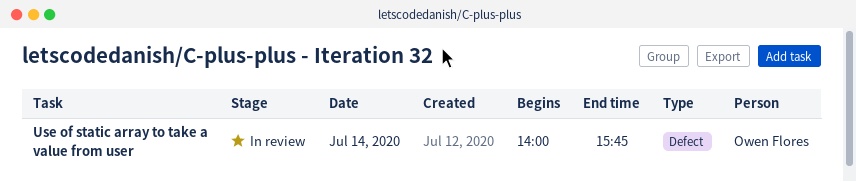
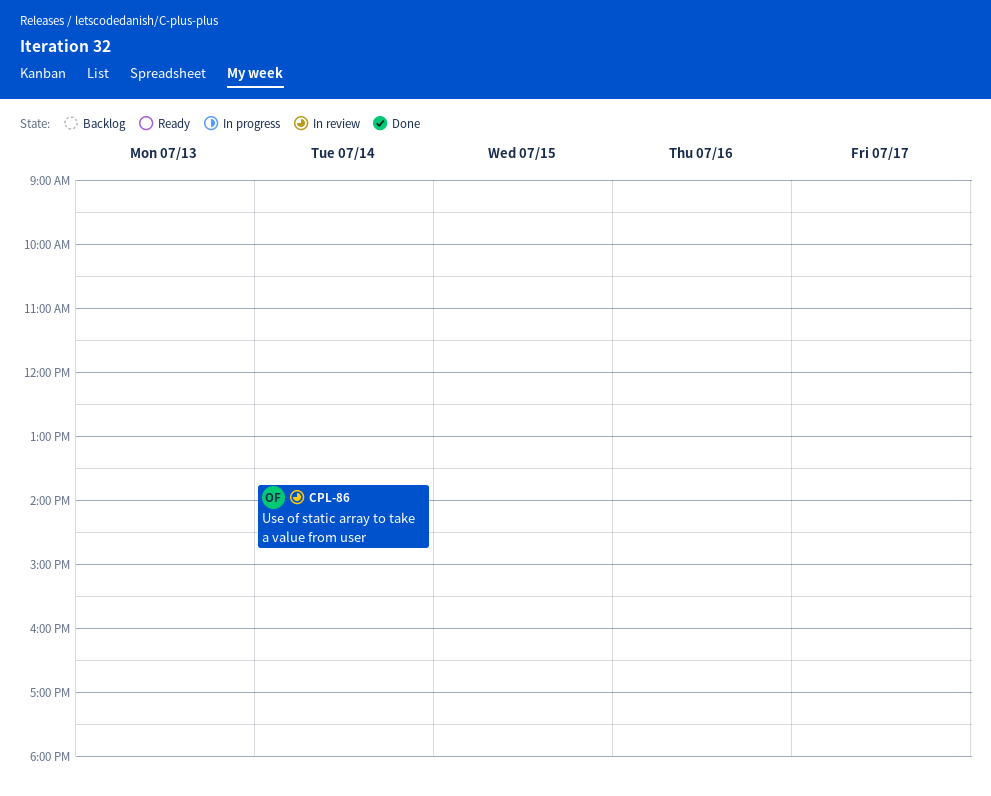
Use of static array to take a value from user, begins: 14:00 -> 13:45
Use of static array to take a value from user, ends: 15:45 -> 14:45

